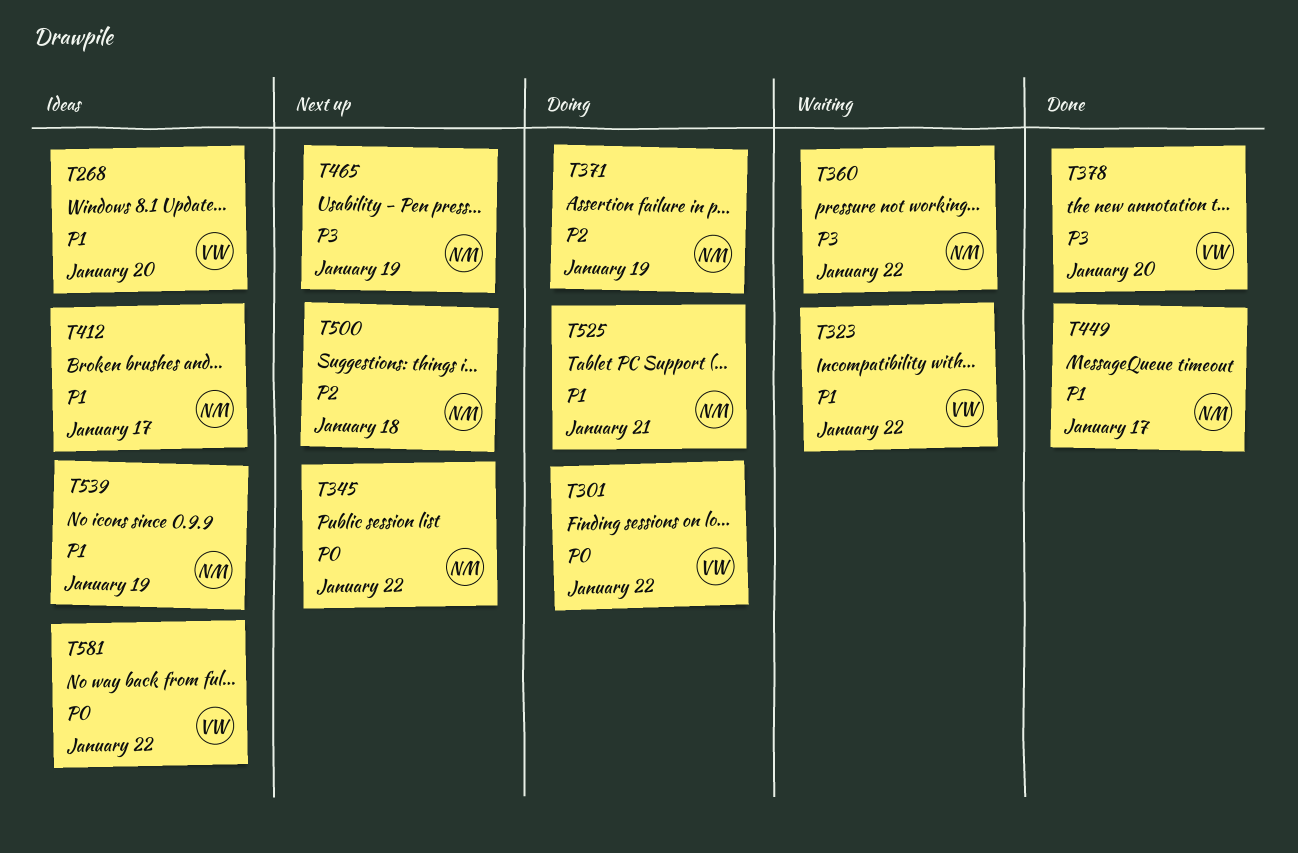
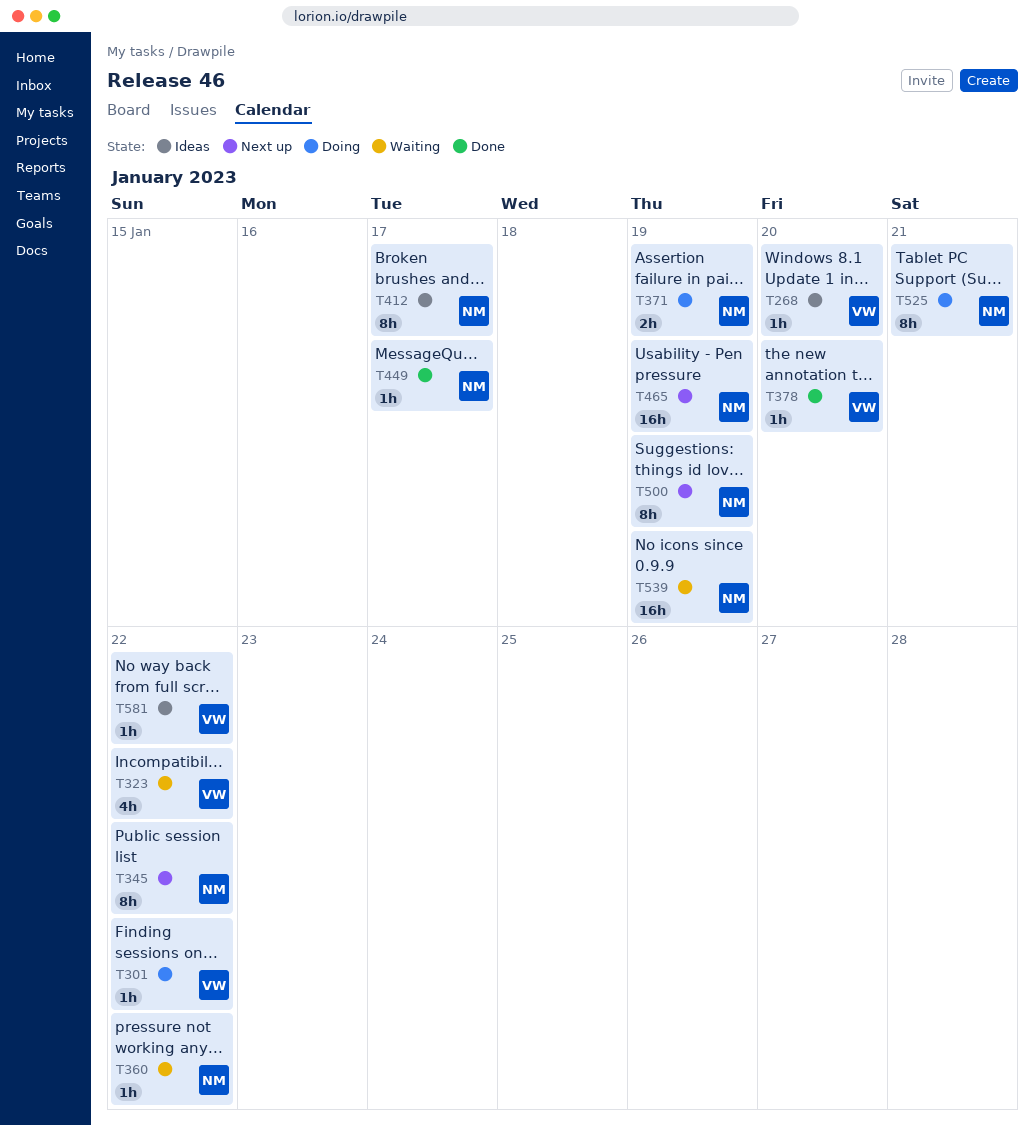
T500, due: Jan 18 -> Jan 19
T539, status: Ideas -> Waiting

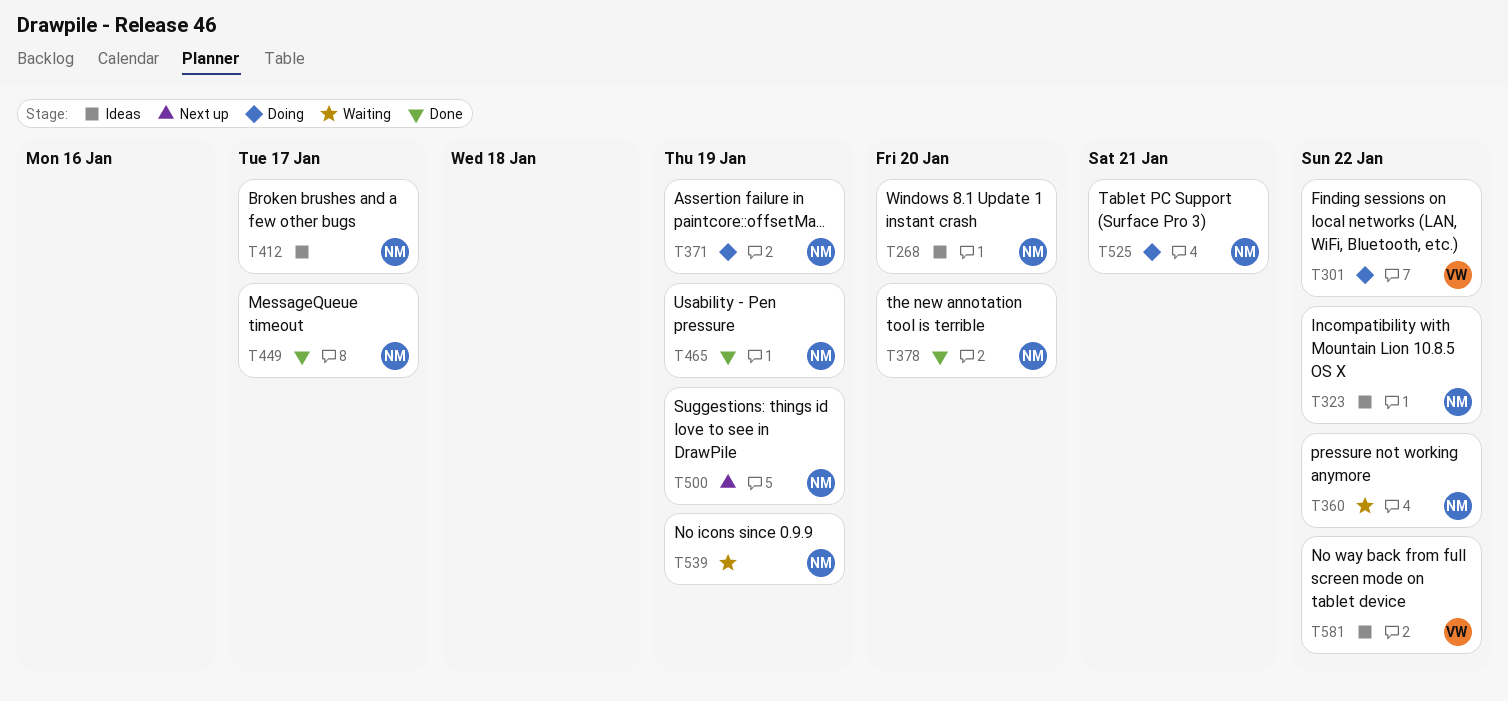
T268, owner: VW -> NM
T323, status: Waiting -> Ideas
T323, owner: VW -> NM
T345: present -> none
T378, owner: VW -> NM
T465, status: Next up -> Done

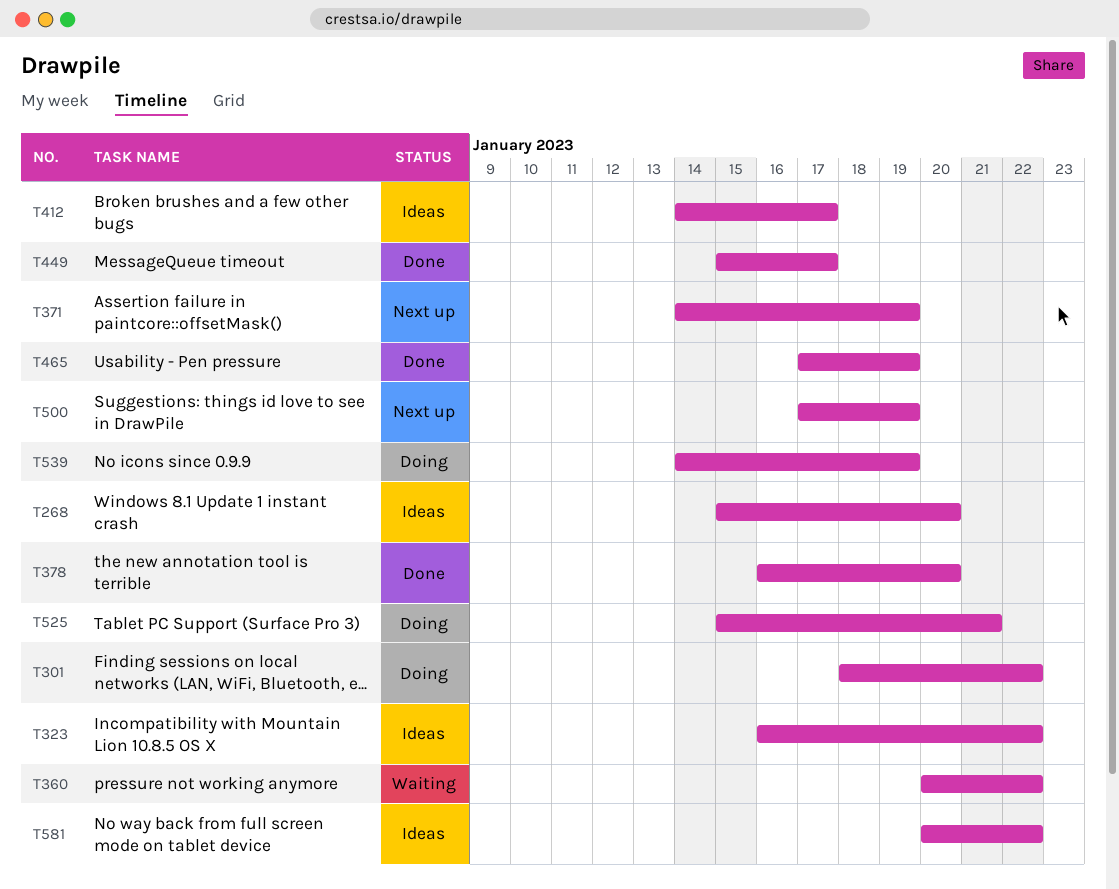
T371, status: Doing -> Next up
T539, status: Waiting -> Doing

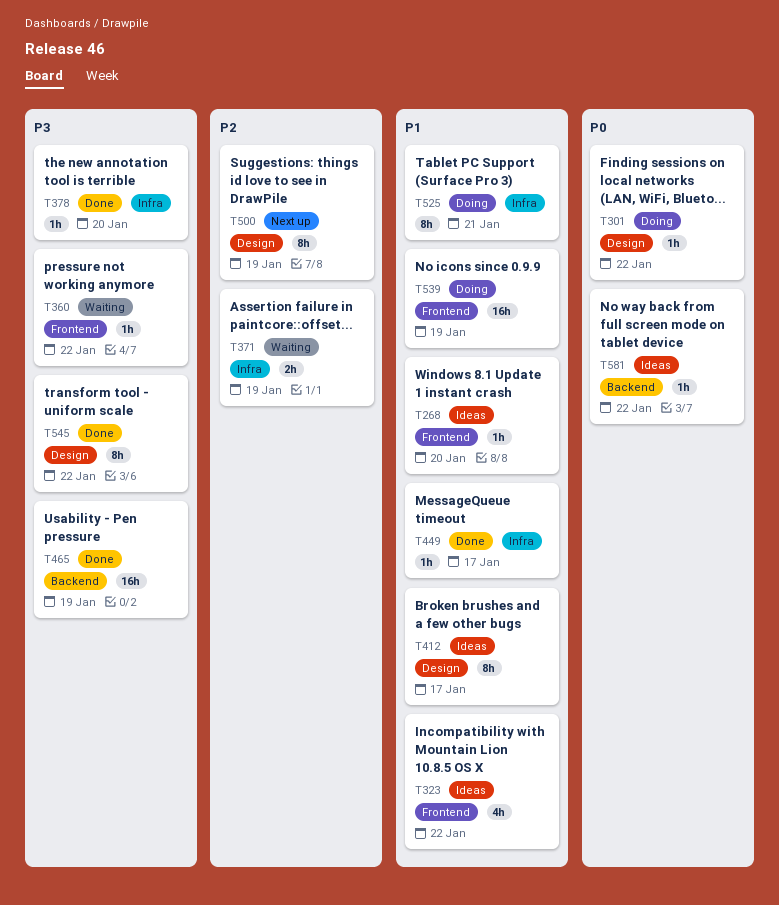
T371, status: Next up -> Waiting
T545: none -> present

